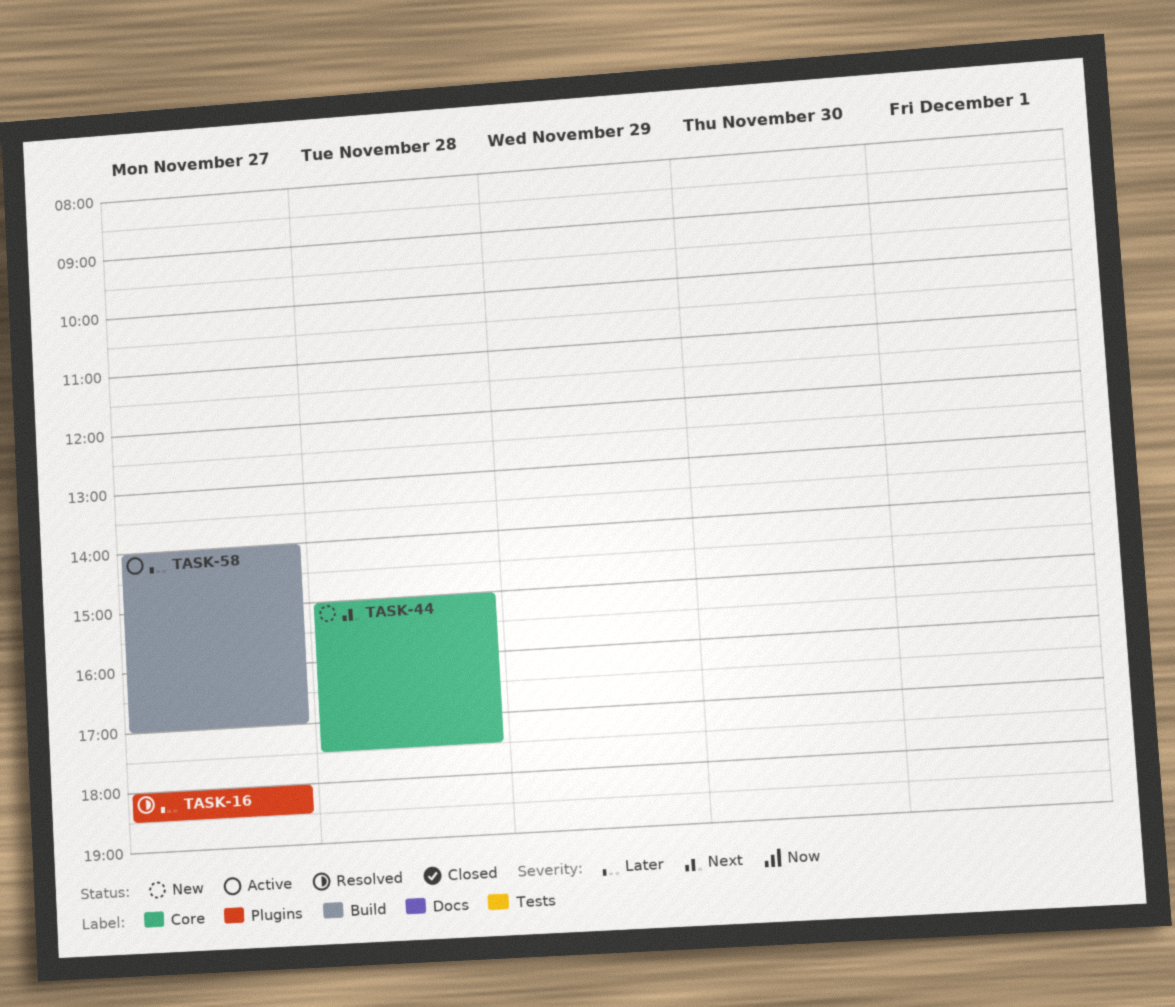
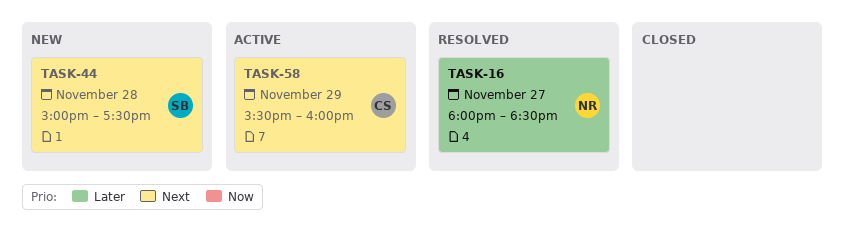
TASK-58, priority: Later -> Next
TASK-58, day: Nov 27 -> Nov 29
TASK-58, begins: 14:00 -> 15:30
TASK-58, ends: 17:00 -> 16:00

